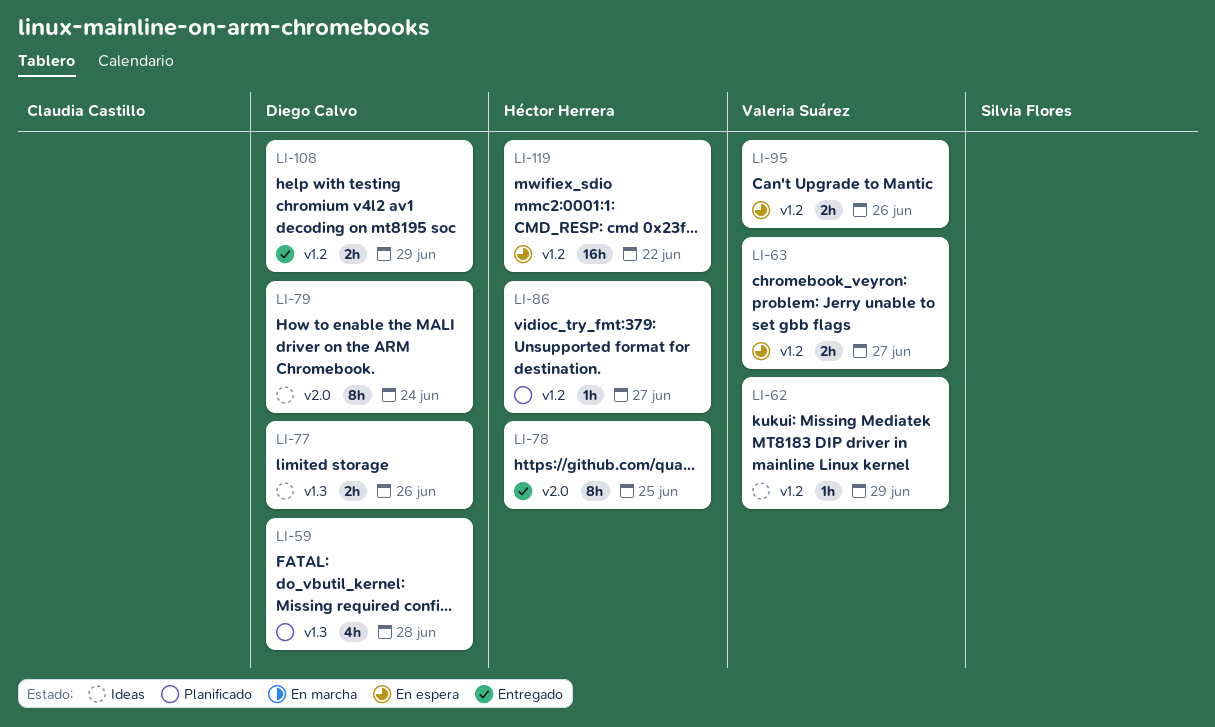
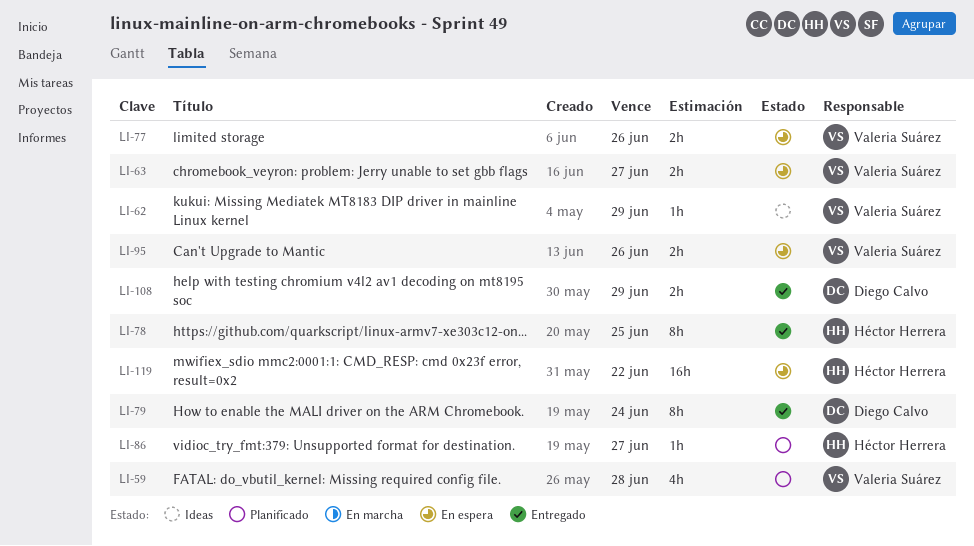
LI-59, owner: Diego Calvo -> Valeria Suárez
LI-77, status: Ideas -> En espera
LI-77, owner: Diego Calvo -> Valeria Suárez
LI-79, status: Ideas -> Entregado

